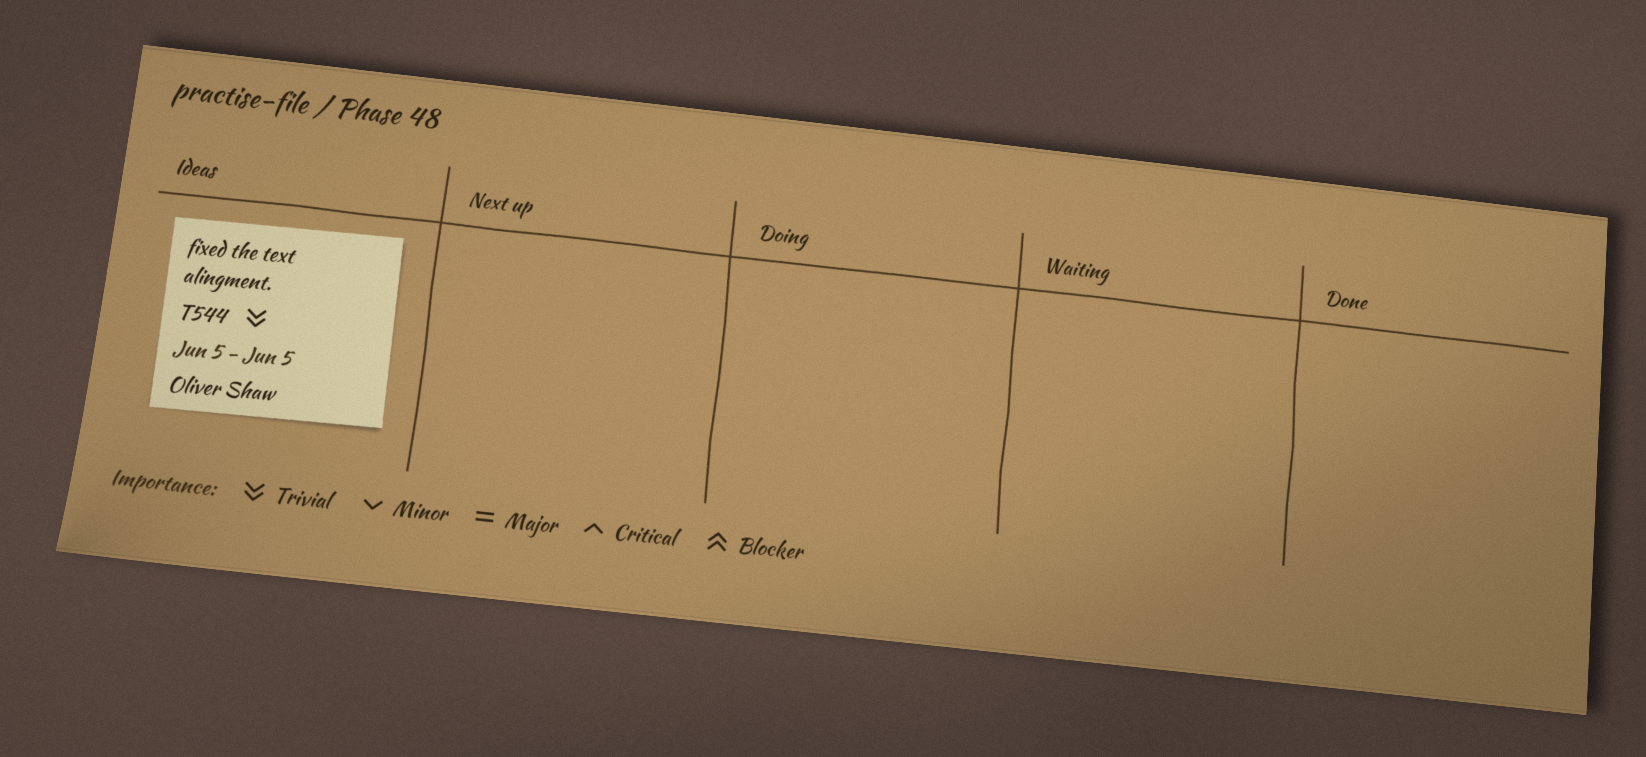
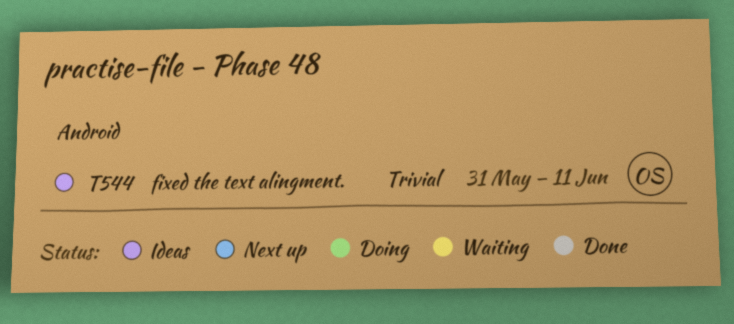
T544, start: Jun 5 -> May 31
T544, due: Jun 5 -> Jun 11

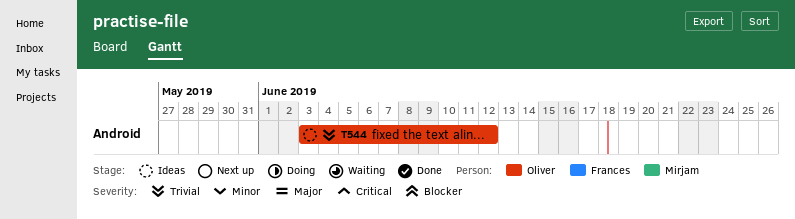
T544, start: May 31 -> Jun 3
T544, due: Jun 11 -> Jun 12

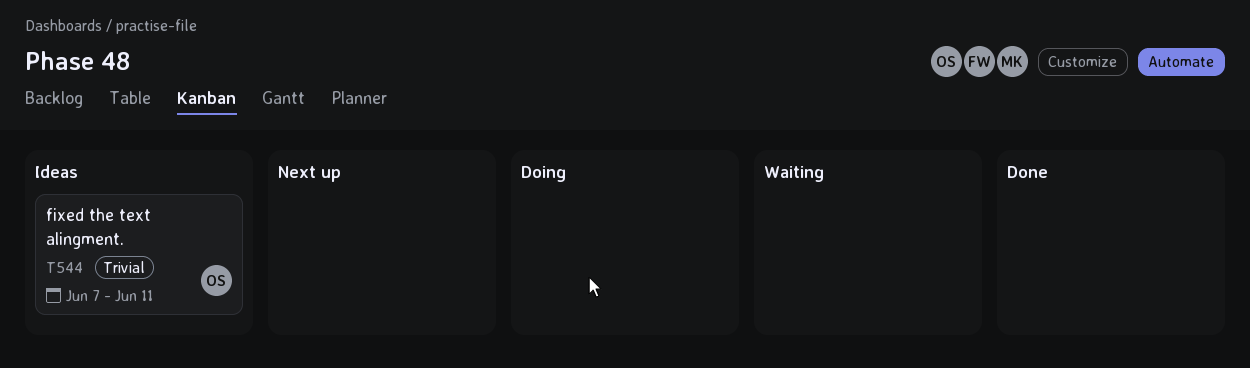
T544, start: Jun 3 -> Jun 7
T544, due: Jun 12 -> Jun 11

